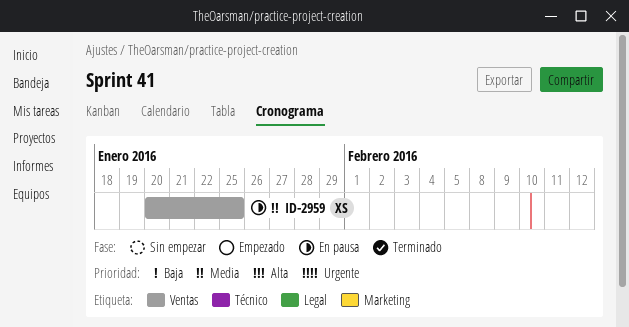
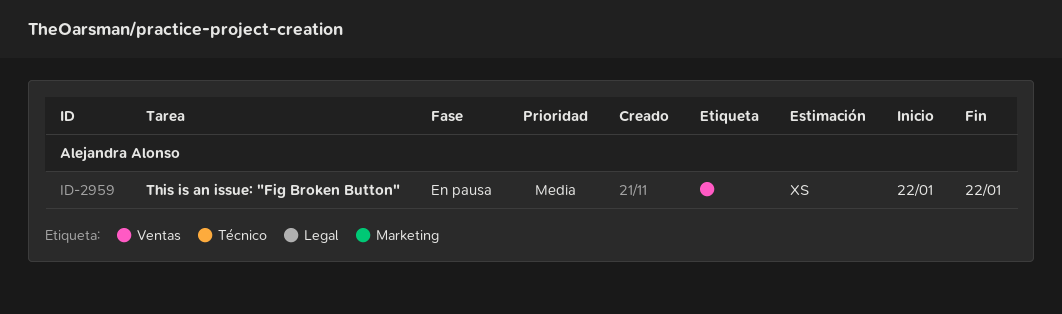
ID-2959, start: Jan 20 -> Jan 22
ID-2959, due: Jan 25 -> Jan 22

